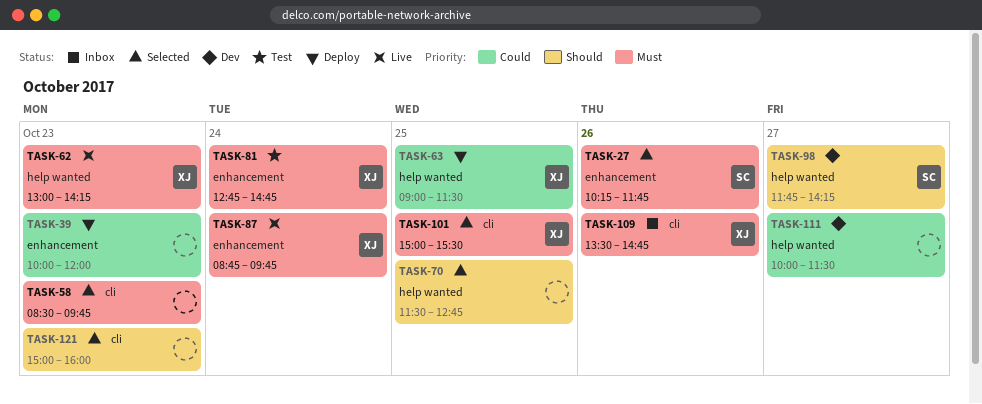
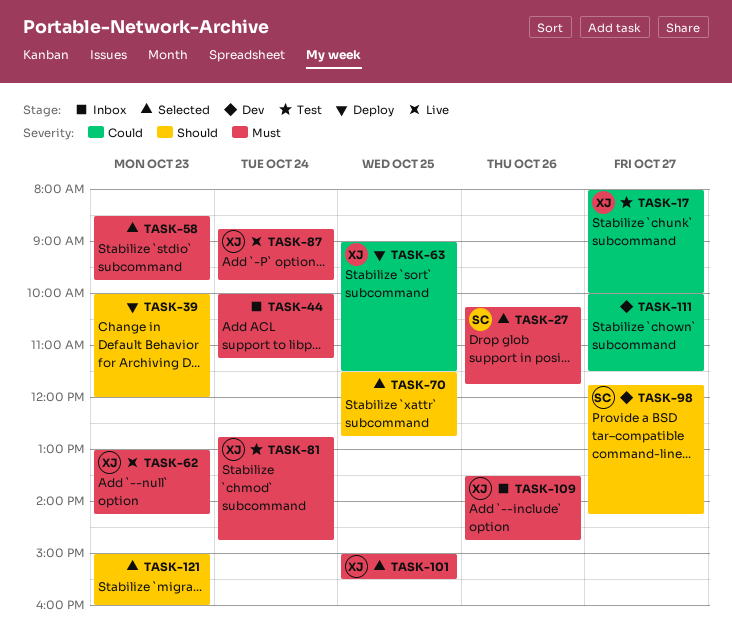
TASK-17: none -> present
TASK-39, priority: Could -> Should
TASK-44: none -> present

